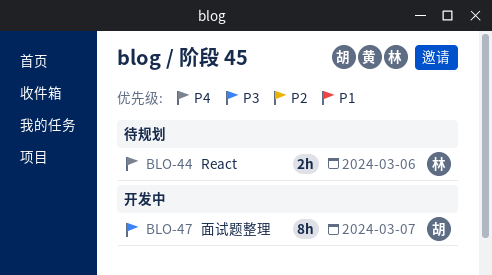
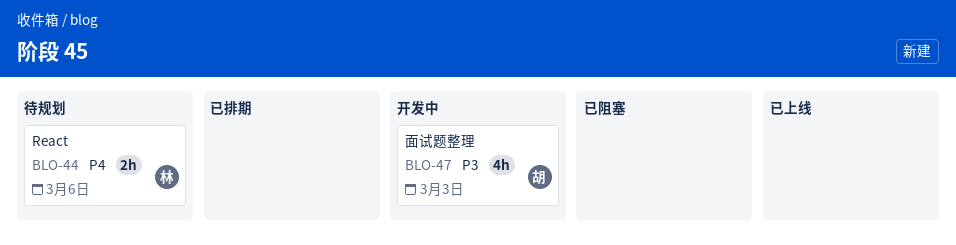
BLO-47, estimate: 8h -> 4h
BLO-47, due: Mar 7 -> Mar 3

